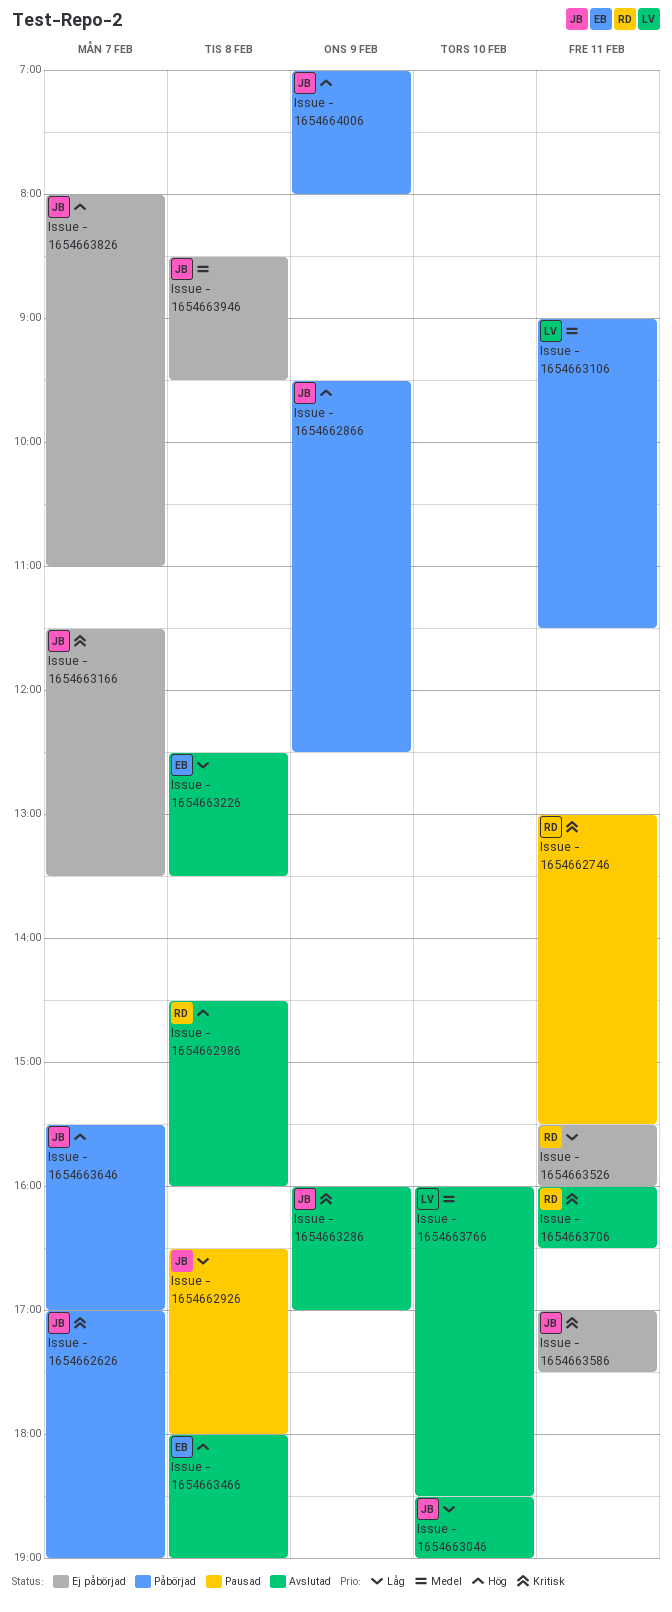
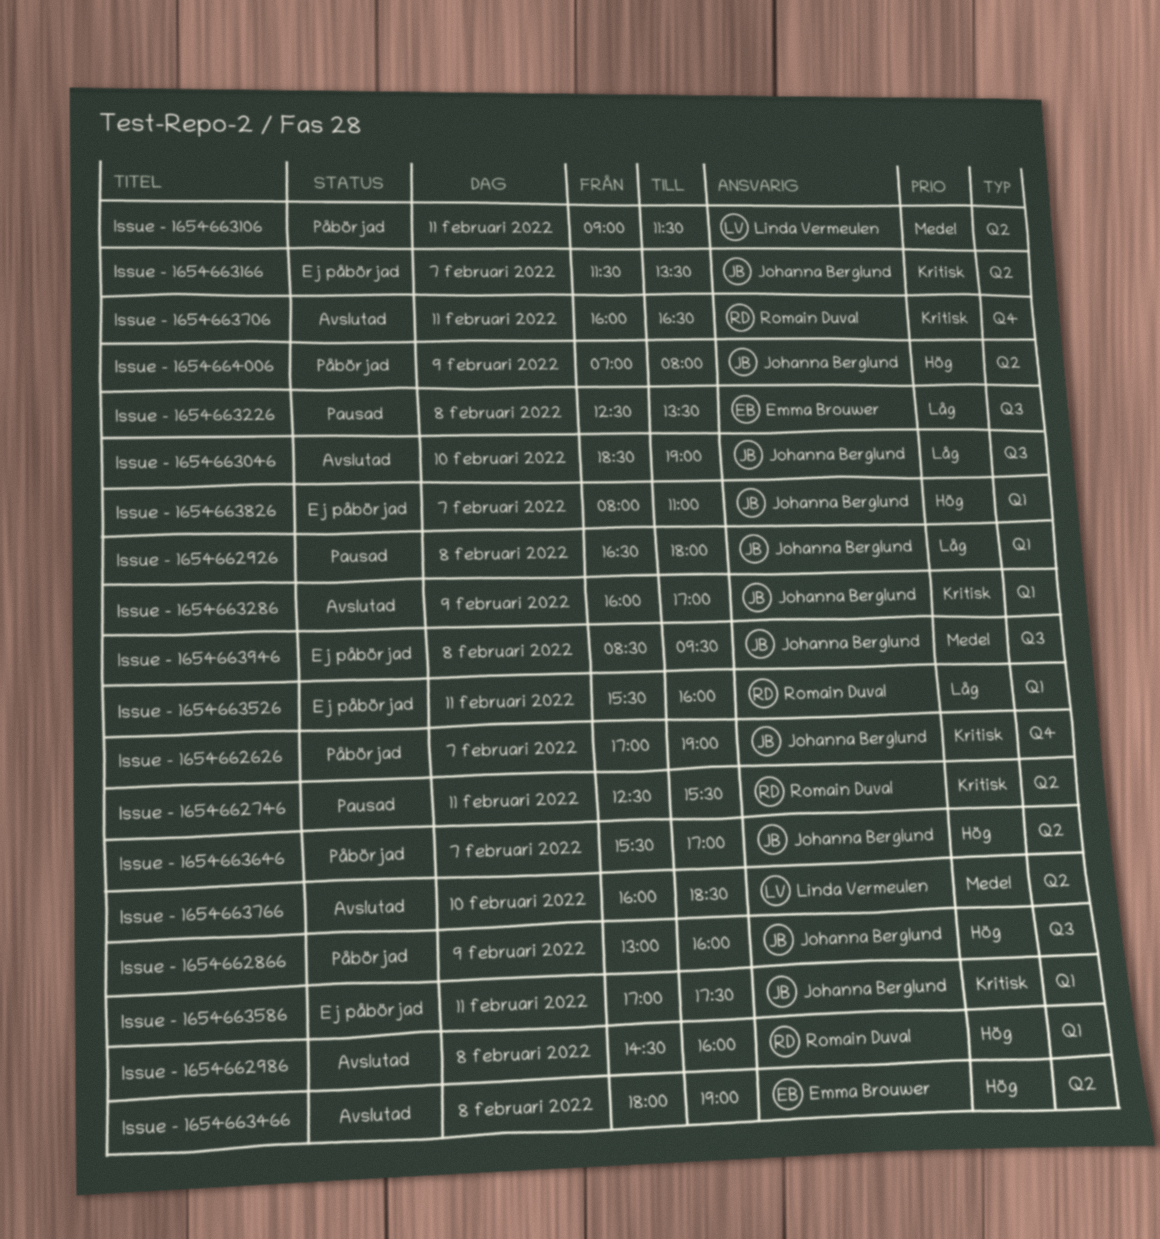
Issue - 1654662746, begins: 13:00 -> 12:30
Issue - 1654662866, begins: 09:30 -> 13:00
Issue - 1654662866, ends: 12:30 -> 16:00
Issue - 1654663226, status: Avslutad -> Pausad

